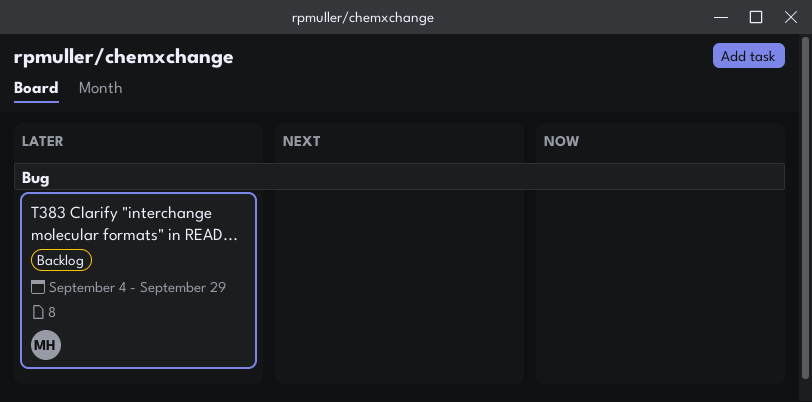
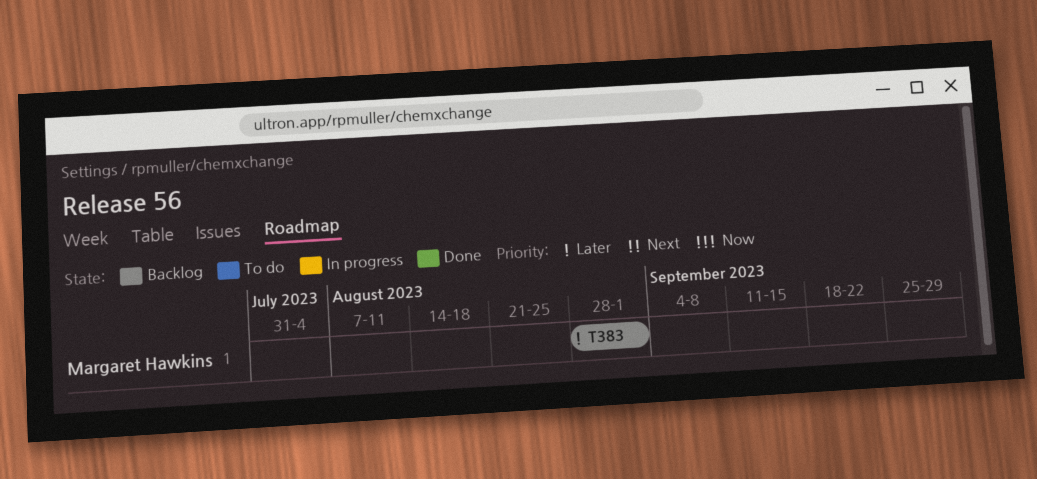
T383, start: Sep 4 -> Aug 28
T383, due: Sep 29 -> Sep 1

